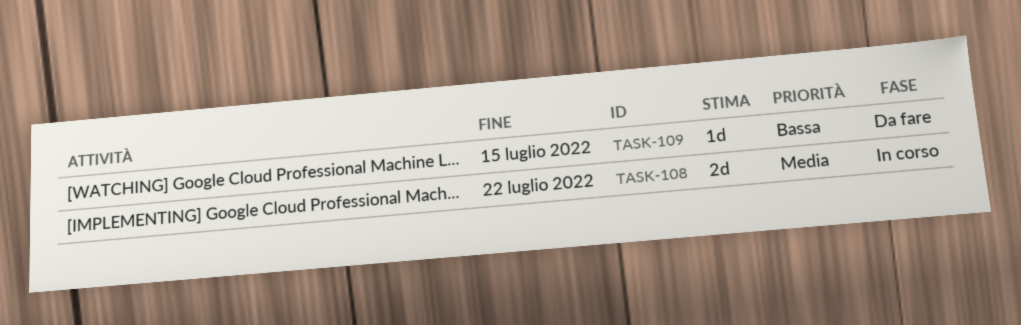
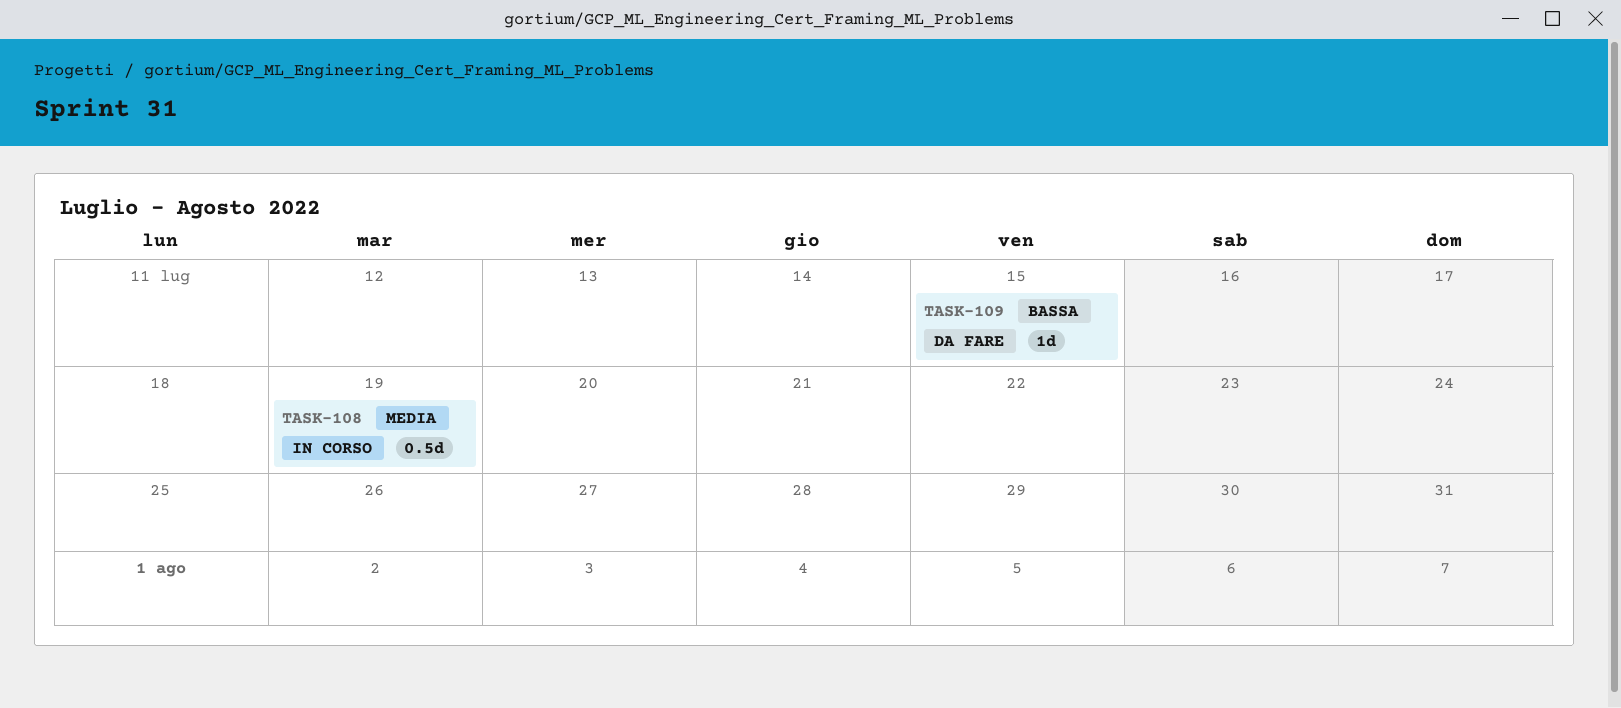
TASK-108, estimate: 2d -> 0.5d
TASK-108, due: Jul 22 -> Jul 19

